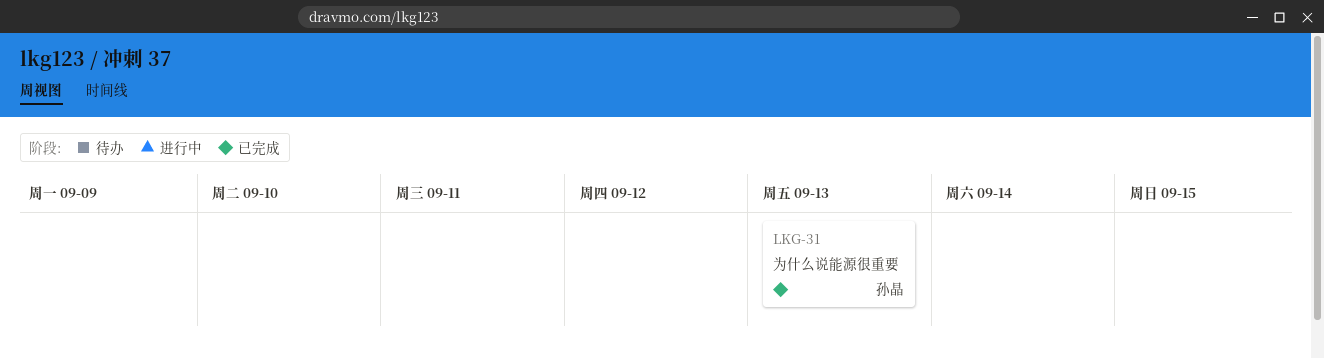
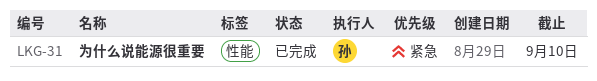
LKG-31, due: Sep 13 -> Sep 10

